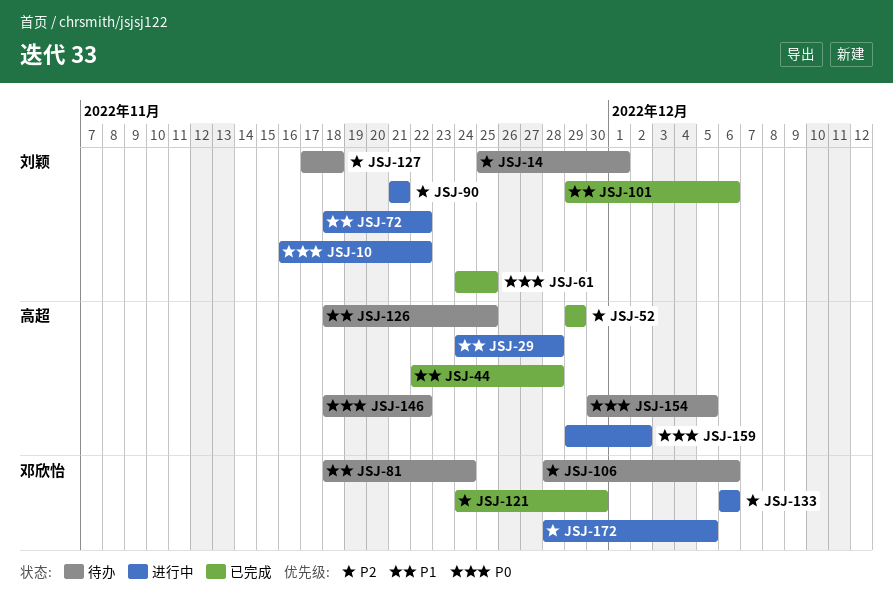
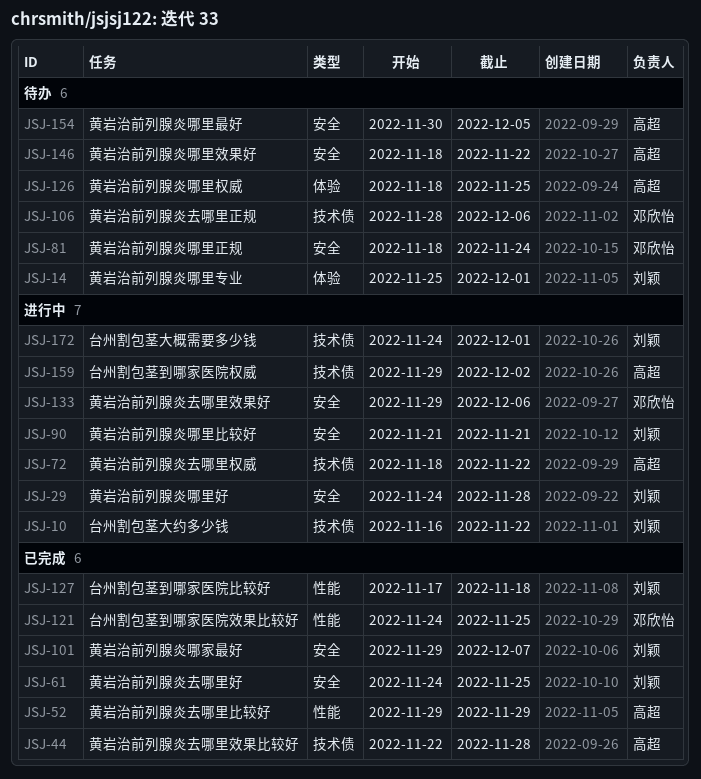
JSJ-29, owner: 高超 -> 刘颖
JSJ-72, owner: 刘颖 -> 高超
JSJ-101, due: Dec 6 -> Dec 7
JSJ-121, due: Nov 30 -> Nov 25
JSJ-127, status: 待办 -> 已完成
JSJ-133, start: Dec 6 -> Nov 29
JSJ-172, owner: 邓欣怡 -> 刘颖
JSJ-172, start: Nov 28 -> Nov 24
JSJ-172, due: Dec 5 -> Dec 1

